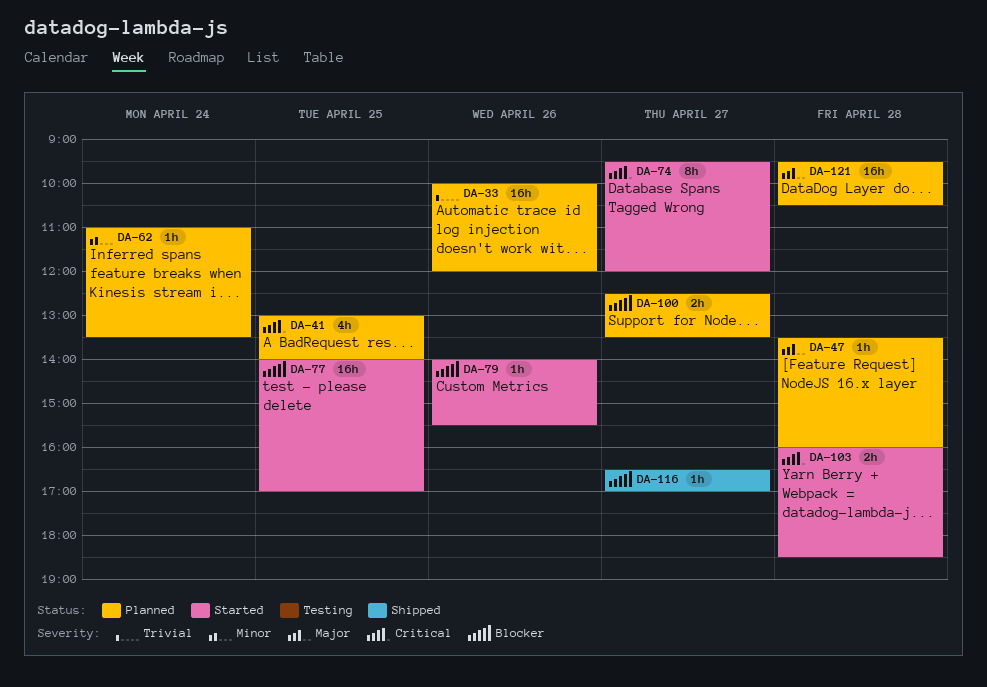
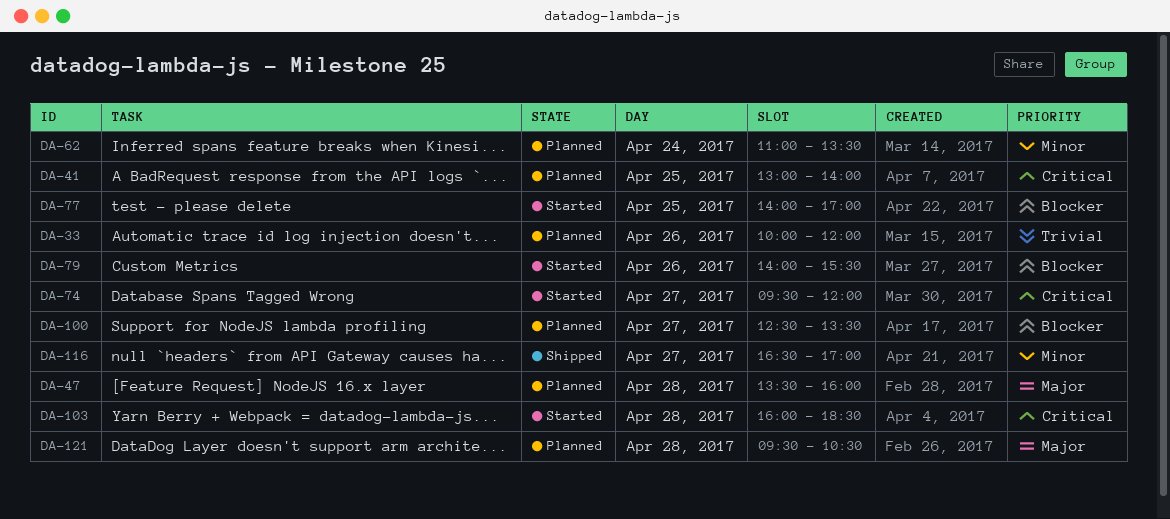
DA-116, priority: Blocker -> Minor

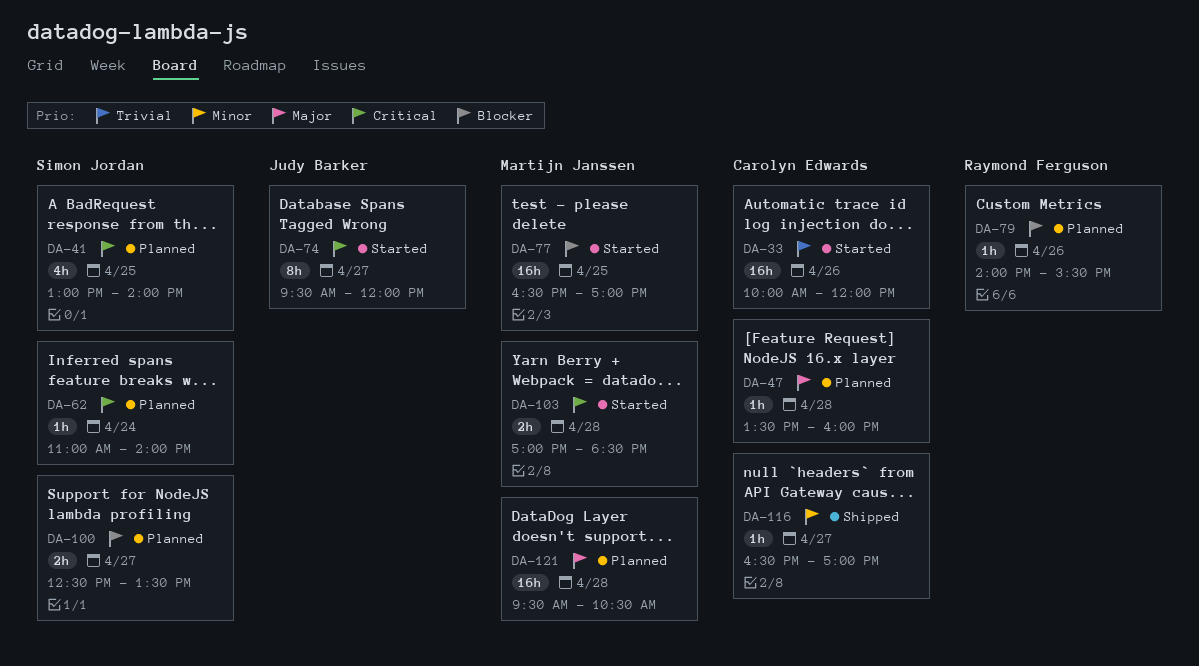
DA-33, status: Planned -> Started
DA-62, priority: Minor -> Critical
DA-62, ends: 13:30 -> 14:00
DA-77, begins: 14:00 -> 16:30
DA-79, status: Started -> Planned
DA-103, begins: 16:00 -> 17:00

